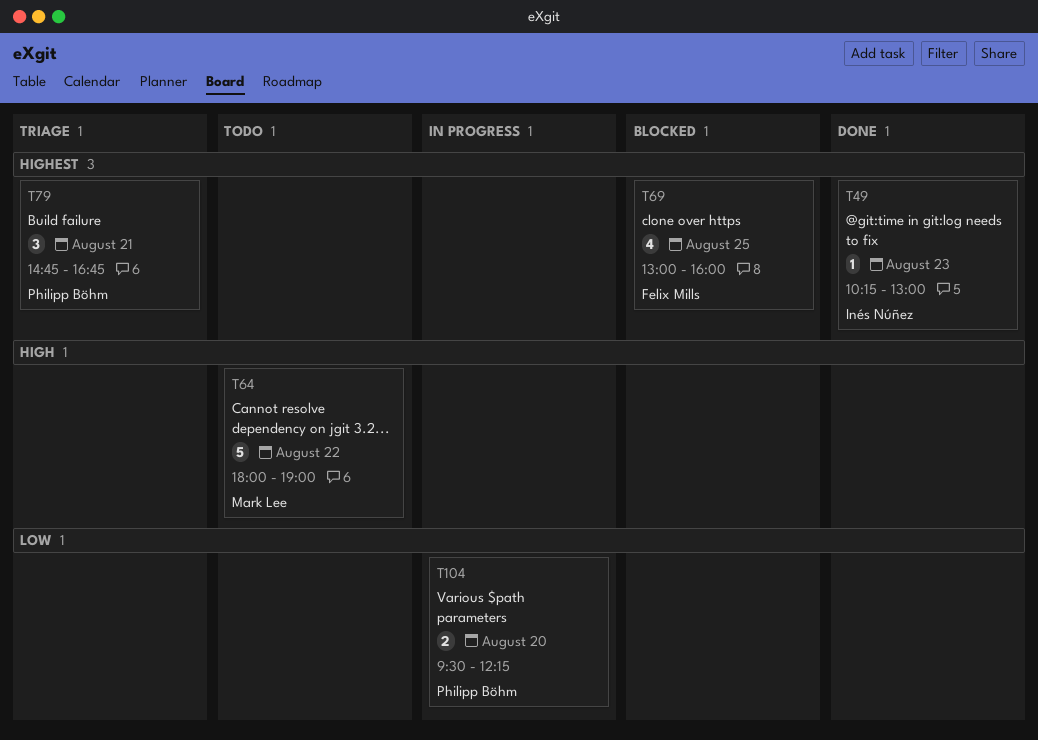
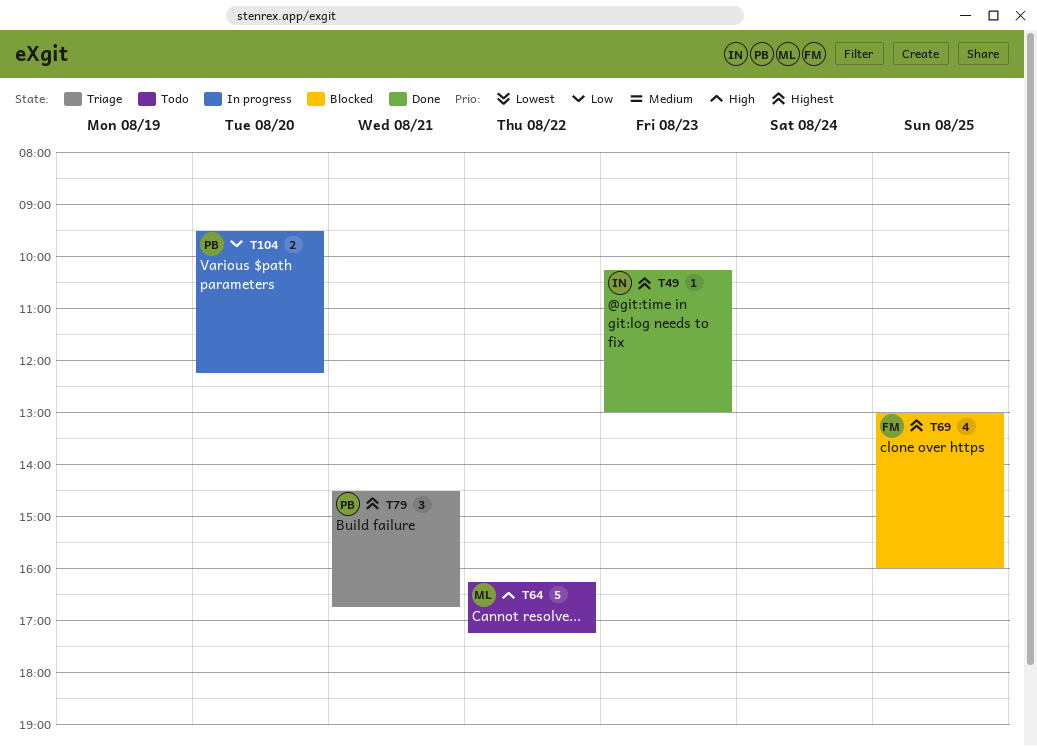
T64, begins: 18:00 -> 16:15
T64, ends: 19:00 -> 17:15
T79, begins: 14:45 -> 14:30

